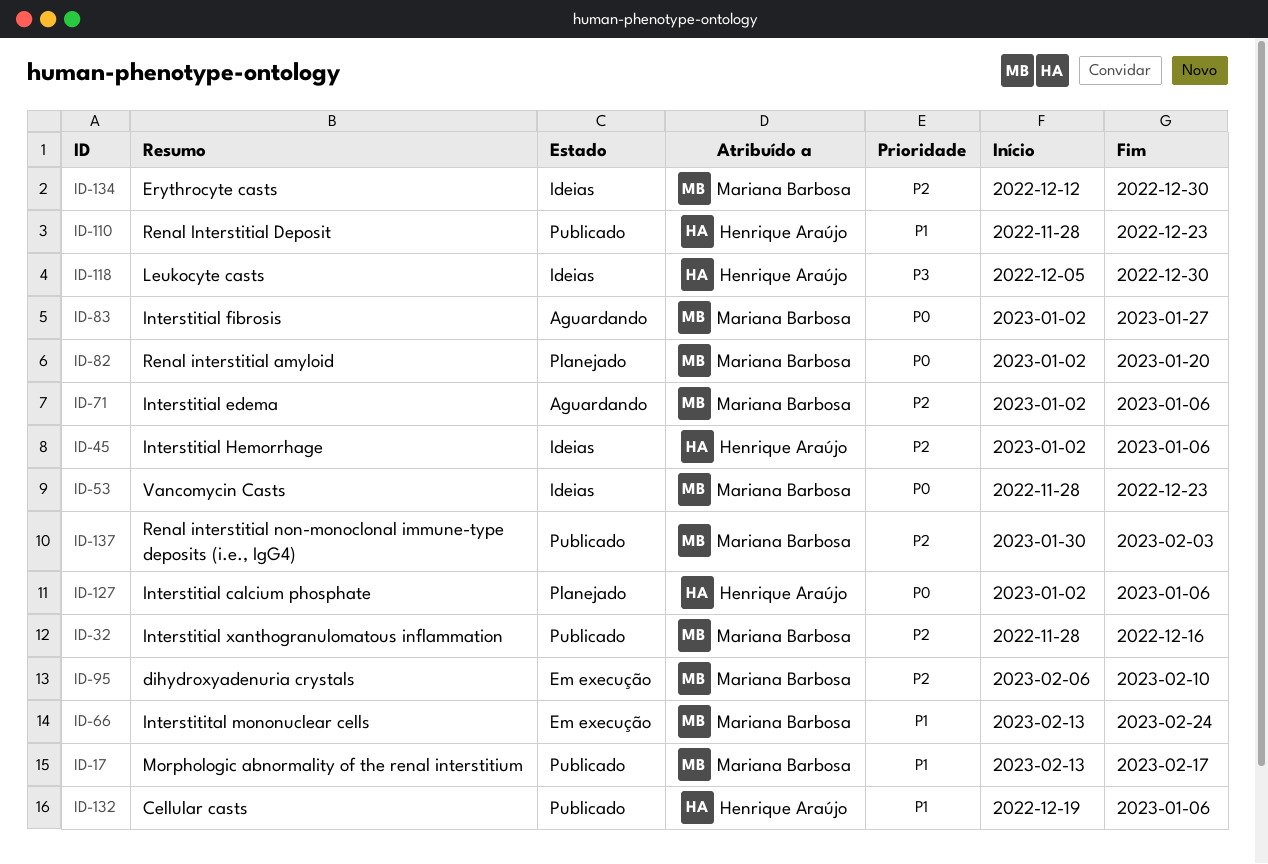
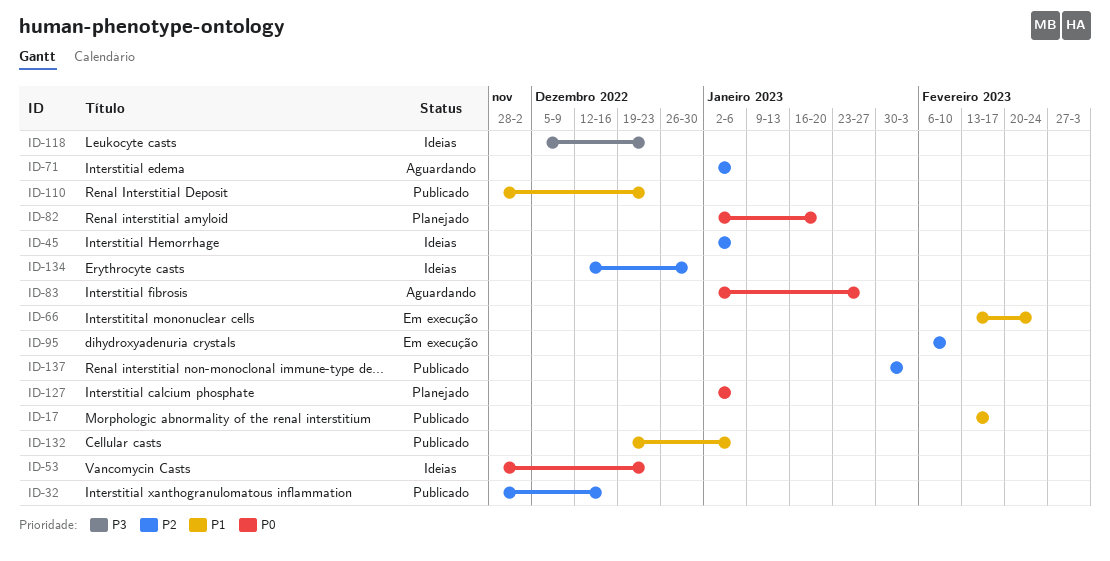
ID-118, due: Dec 30 -> Dec 23

